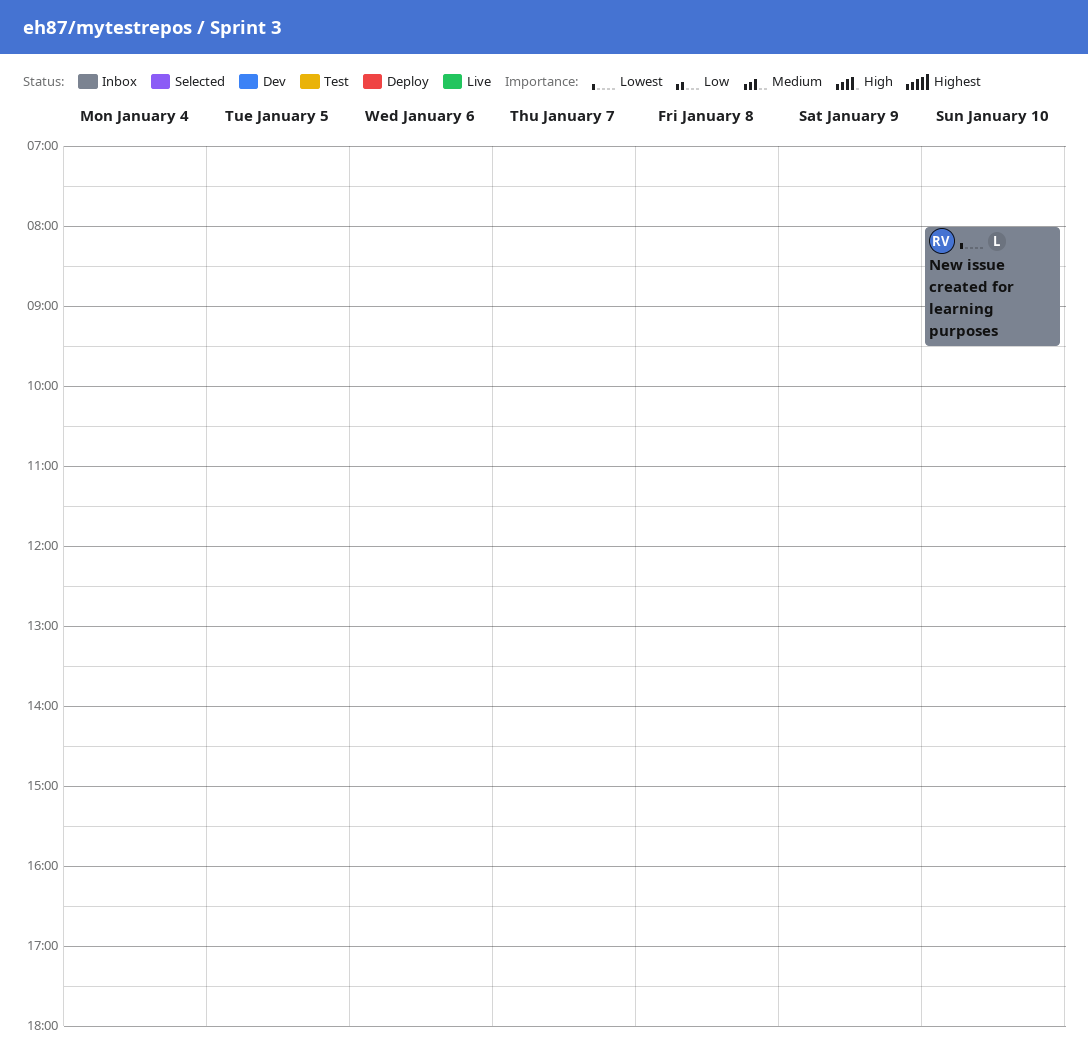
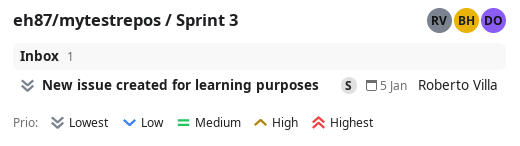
New issue created for learning purposes, estimate: L -> S
New issue created for learning purposes, day: Jan 10 -> Jan 5

